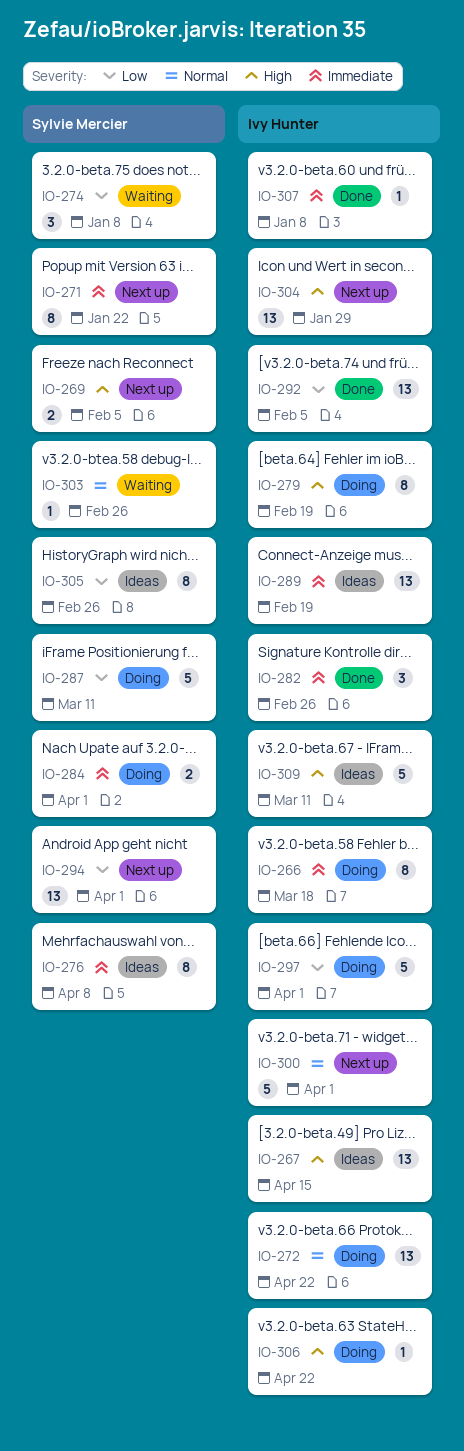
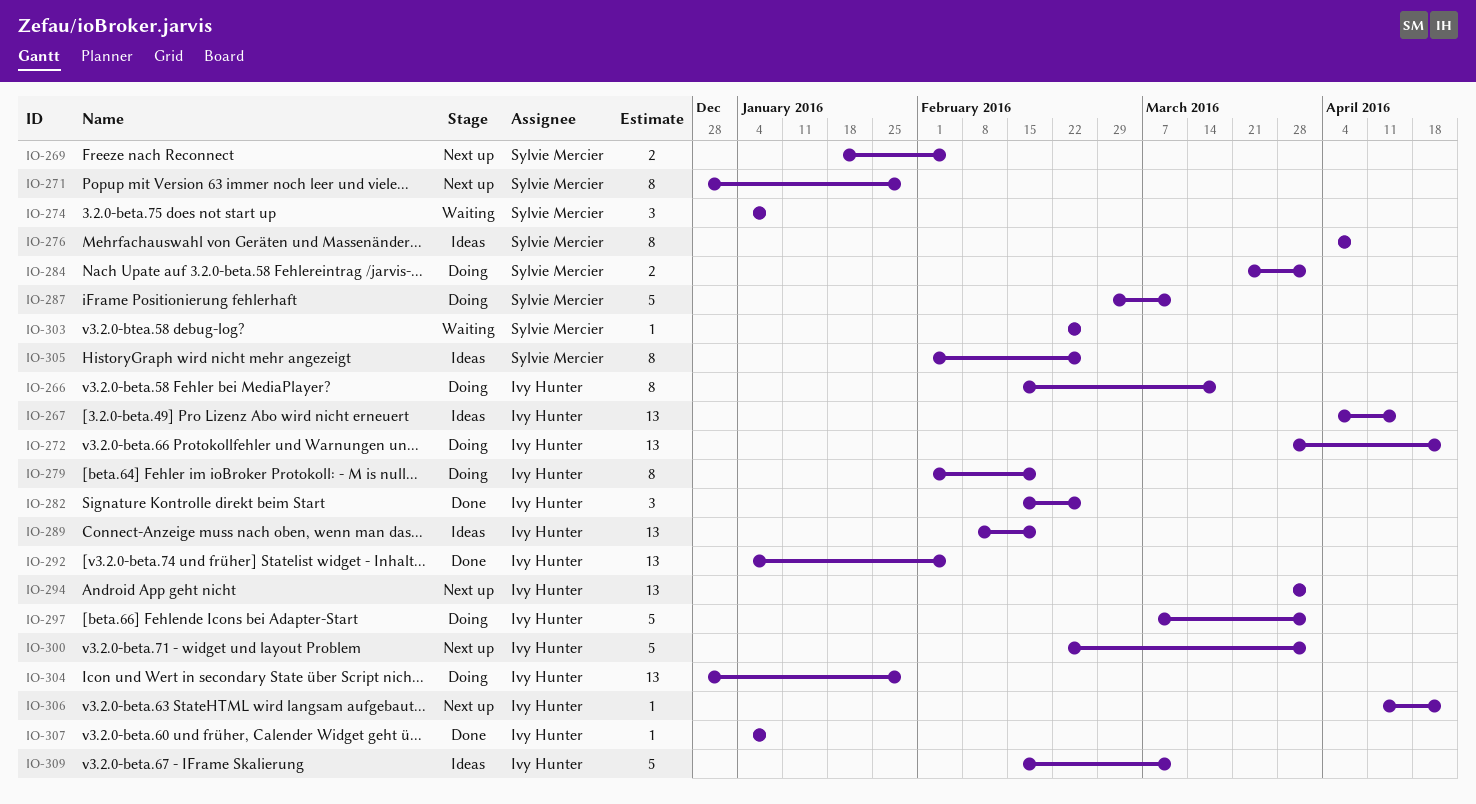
IO-271, due: Jan 22 -> Jan 29
IO-294, owner: Sylvie Mercier -> Ivy Hunter
IO-304, status: Next up -> Doing
IO-306, status: Doing -> Next up

